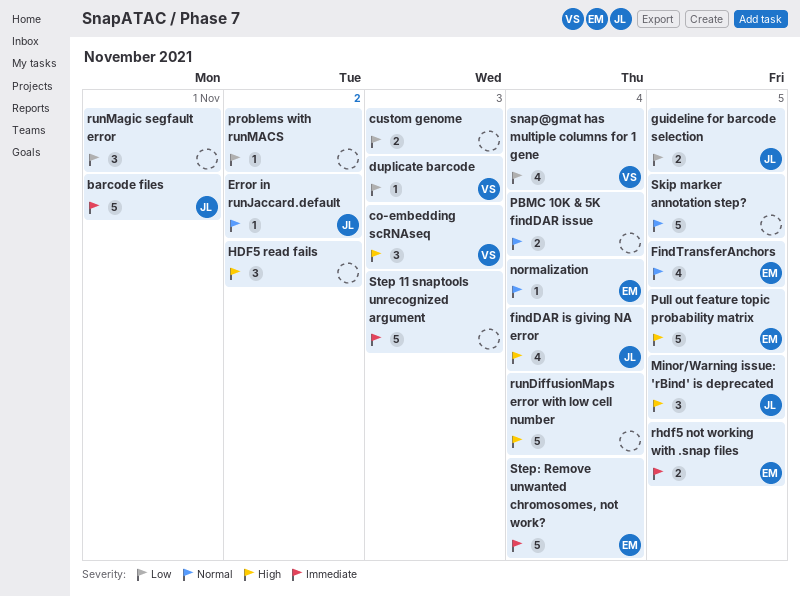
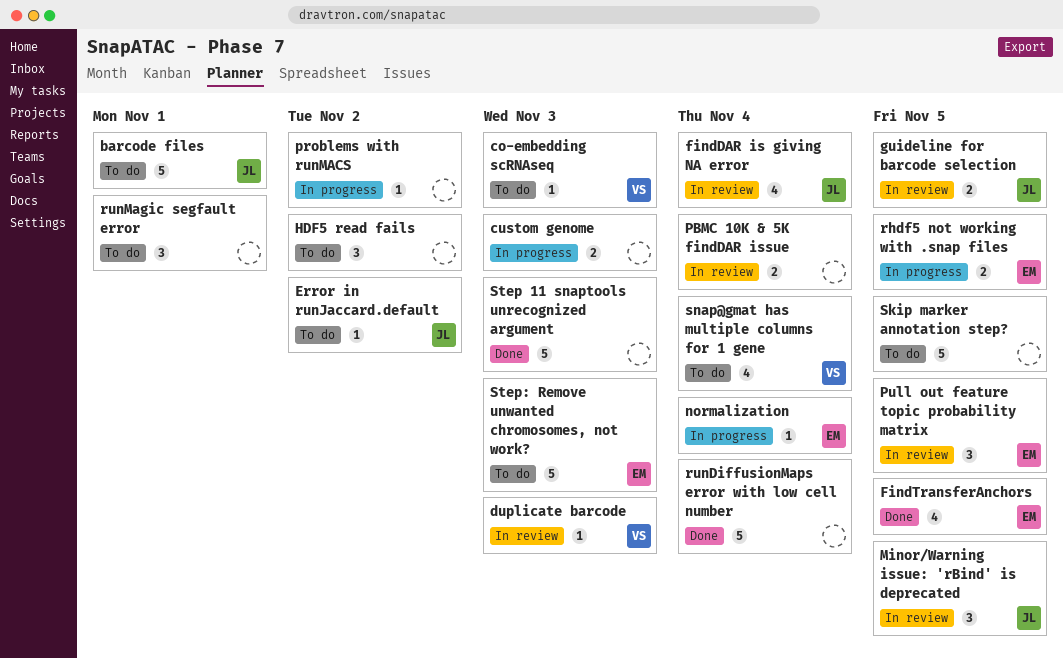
co-embedding scRNAseq, estimate: 3 -> 1
Pull out feature topic probability matrix, estimate: 5 -> 3
Step: Remove unwanted chromosomes, not work?, due: Nov 4 -> Nov 3

